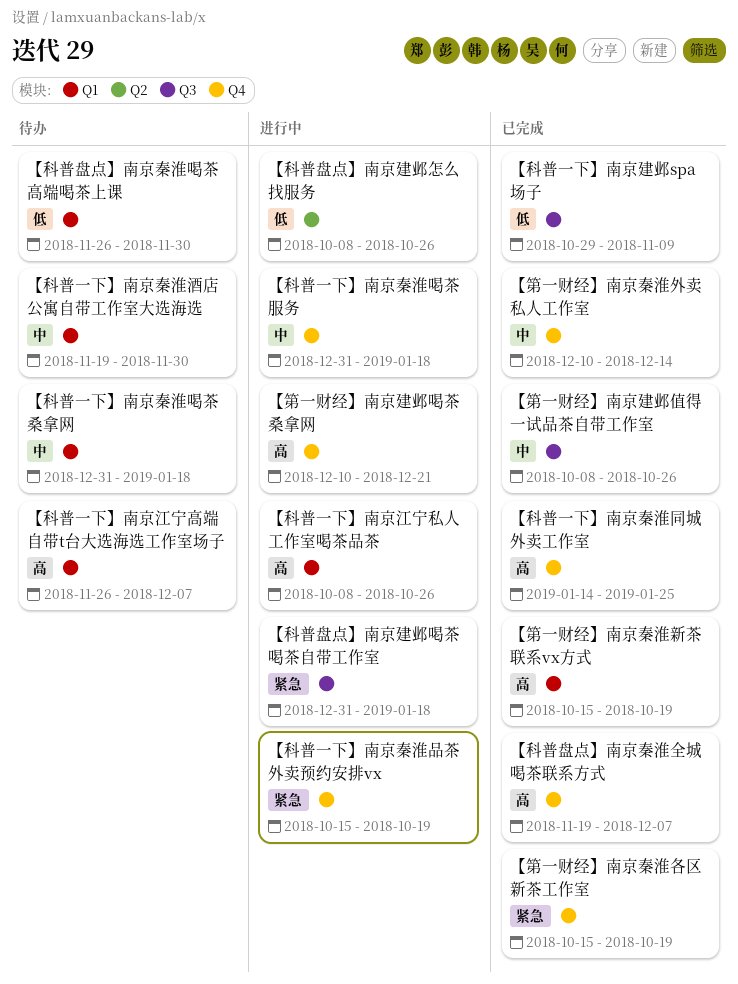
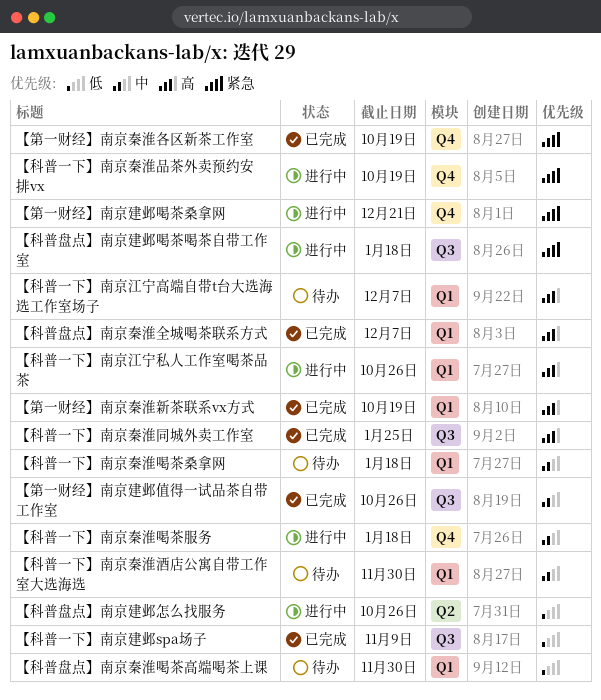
【科普一下】南京秦淮同城外卖工作室, label: Q4 -> Q3
【科普盘点】南京秦淮全城喝茶联系方式, label: Q4 -> Q1
【第一财经】南京建邺喝茶桑拿网, priority: 高 -> 紧急
【第一财经】南京秦淮外卖私人工作室: present -> none

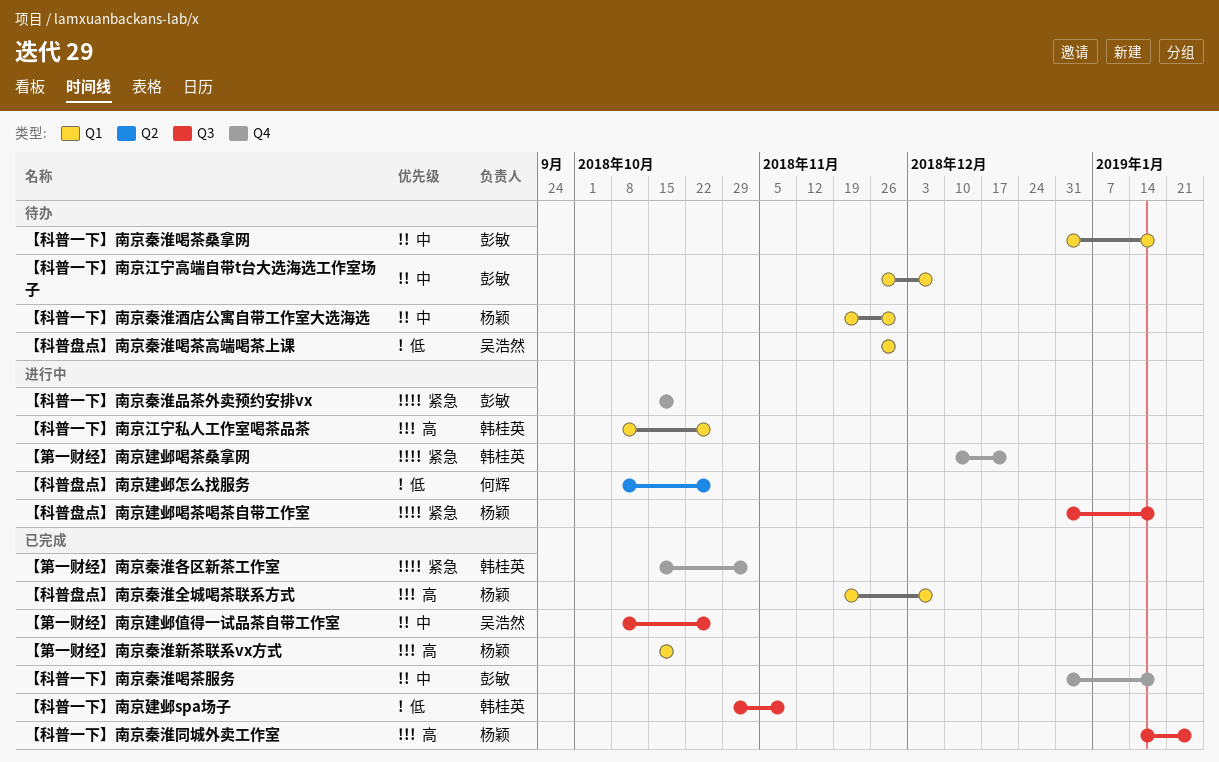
【科普一下】南京江宁高端自带t台大选海选工作室场子, priority: 高 -> 中
【科普一下】南京秦淮喝茶服务, status: 进行中 -> 已完成
【第一财经】南京秦淮各区新茶工作室, due: Oct 19 -> Nov 2

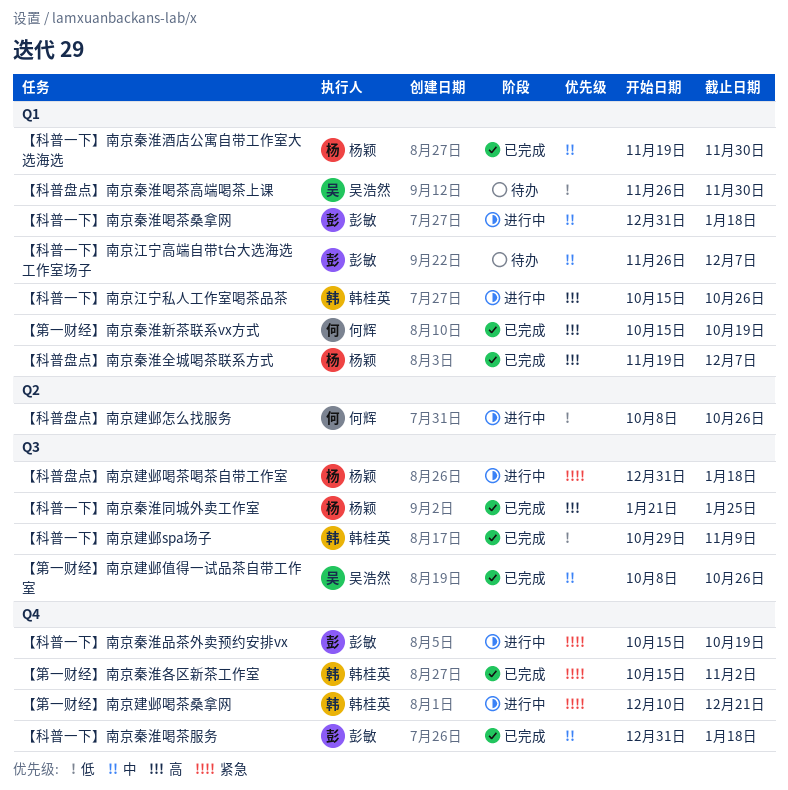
【科普一下】南京江宁私人工作室喝茶品茶, start: Oct 8 -> Oct 15
【科普一下】南京秦淮同城外卖工作室, start: Jan 14 -> Jan 21
【科普一下】南京秦淮喝茶桑拿网, status: 待办 -> 进行中
【科普一下】南京秦淮酒店公寓自带工作室大选海选, status: 待办 -> 已完成
【第一财经】南京秦淮新茶联系vx方式, owner: 杨颖 -> 何辉

